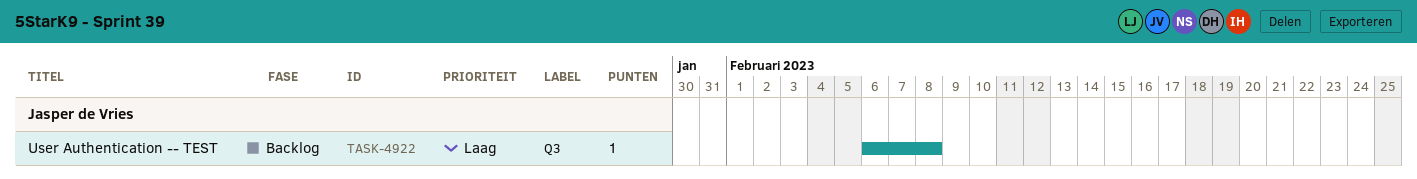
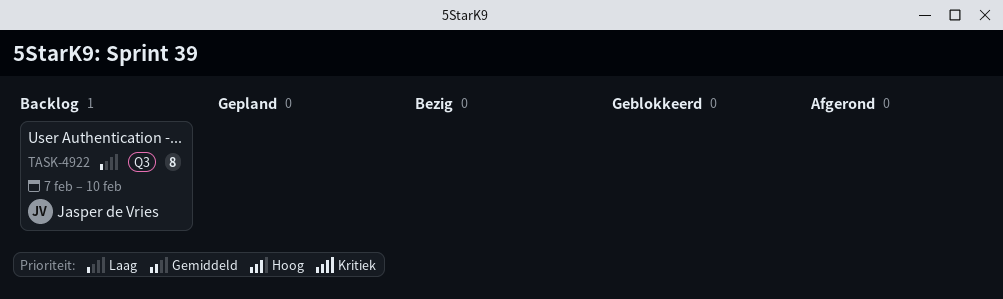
TASK-4922, estimate: 1 -> 8
TASK-4922, start: Feb 6 -> Feb 7
TASK-4922, due: Feb 8 -> Feb 10

